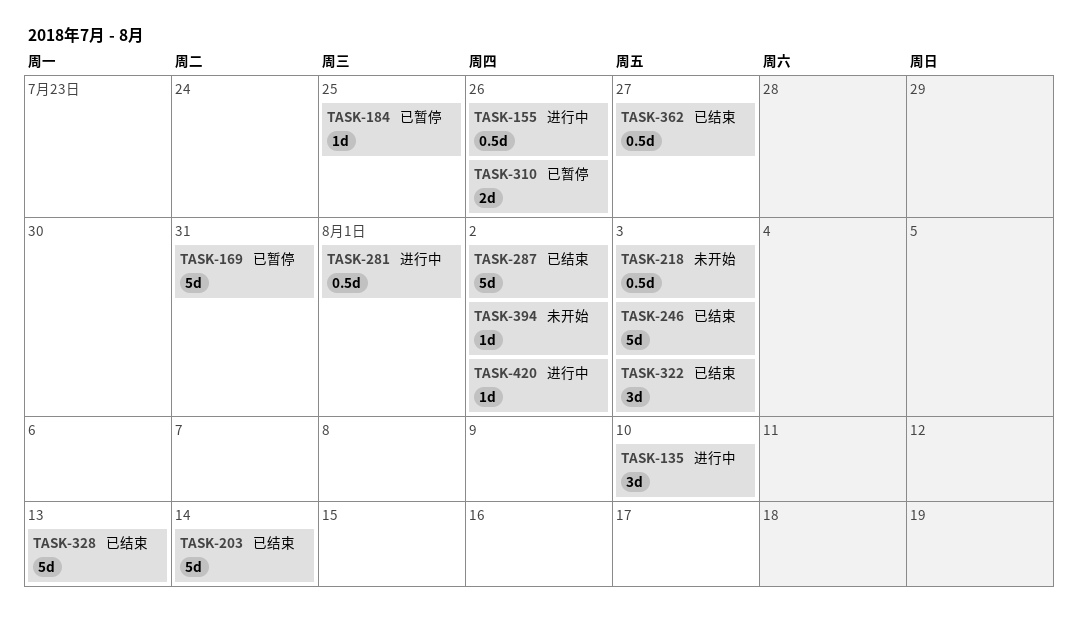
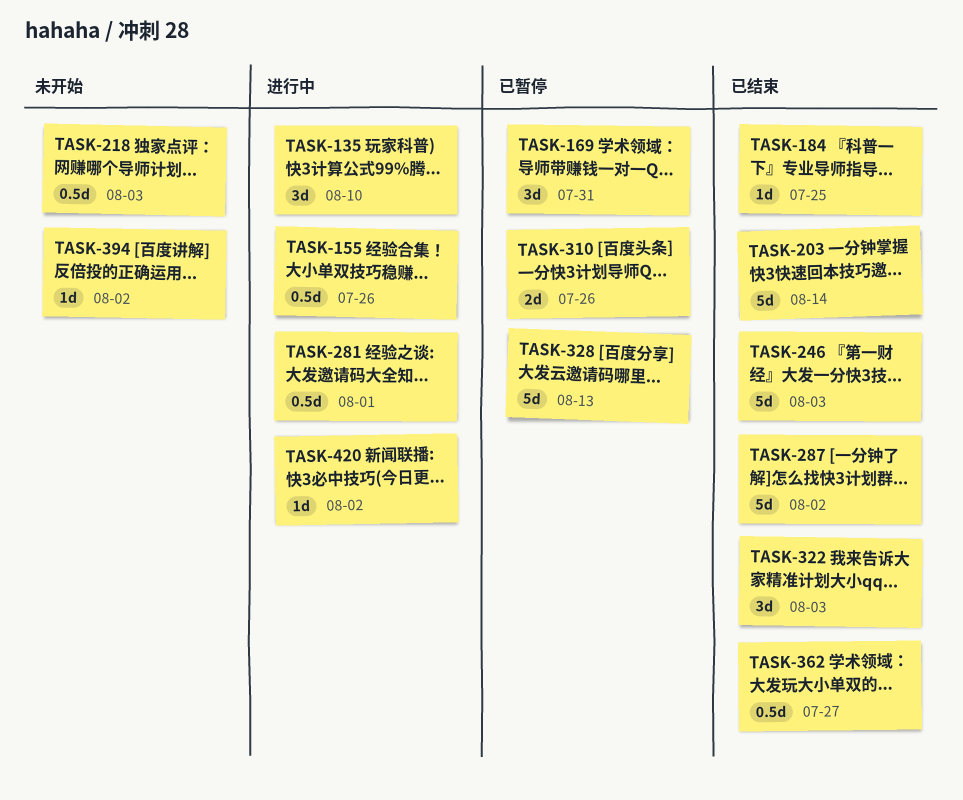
TASK-169, estimate: 5d -> 3d
TASK-184, status: 已暂停 -> 已结束
TASK-328, status: 已结束 -> 已暂停

